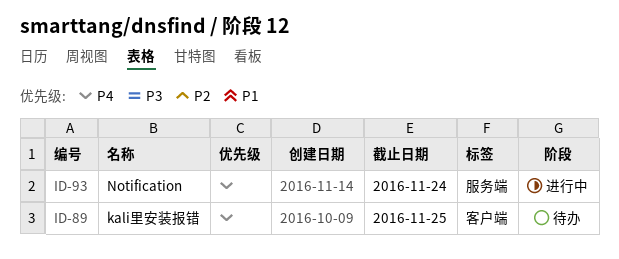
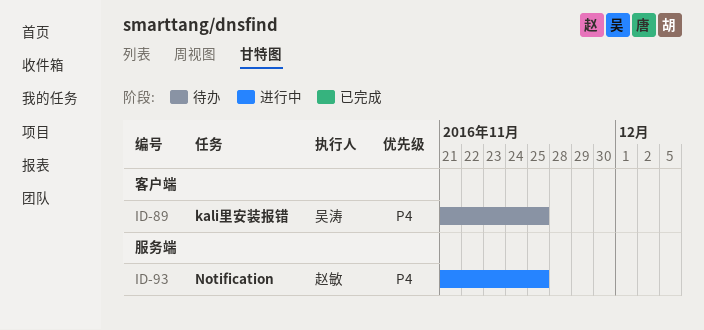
ID-93, due: Nov 24 -> Nov 25

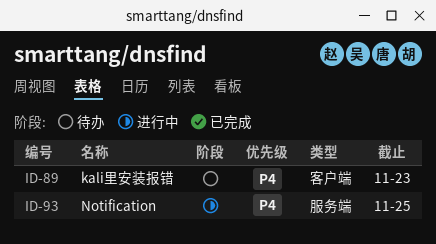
ID-89, due: Nov 25 -> Nov 23

